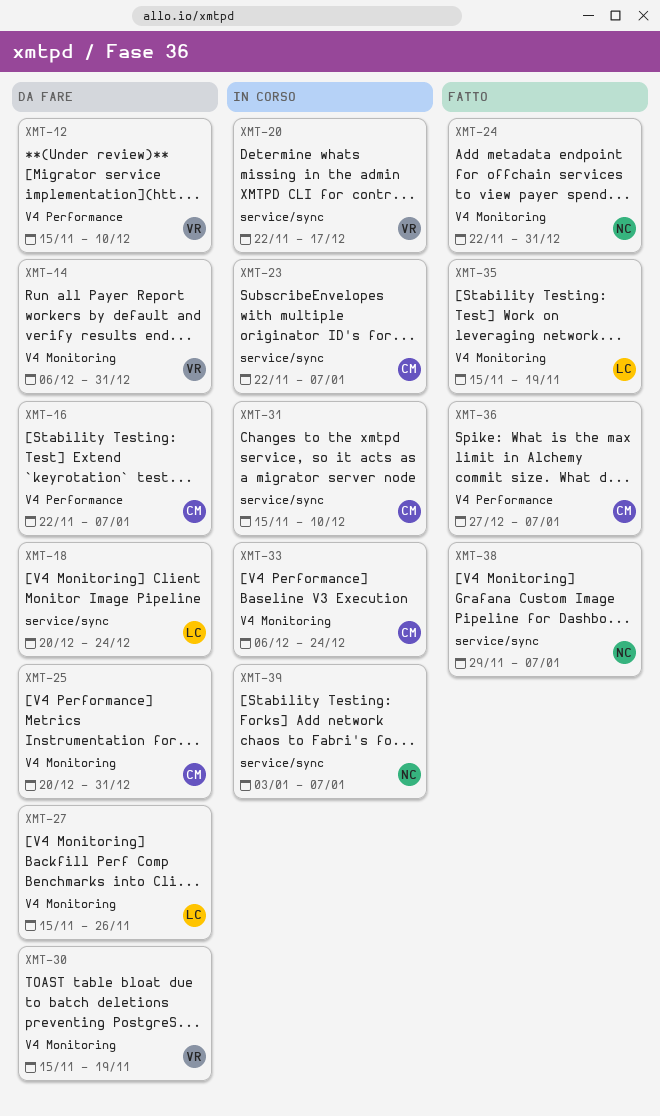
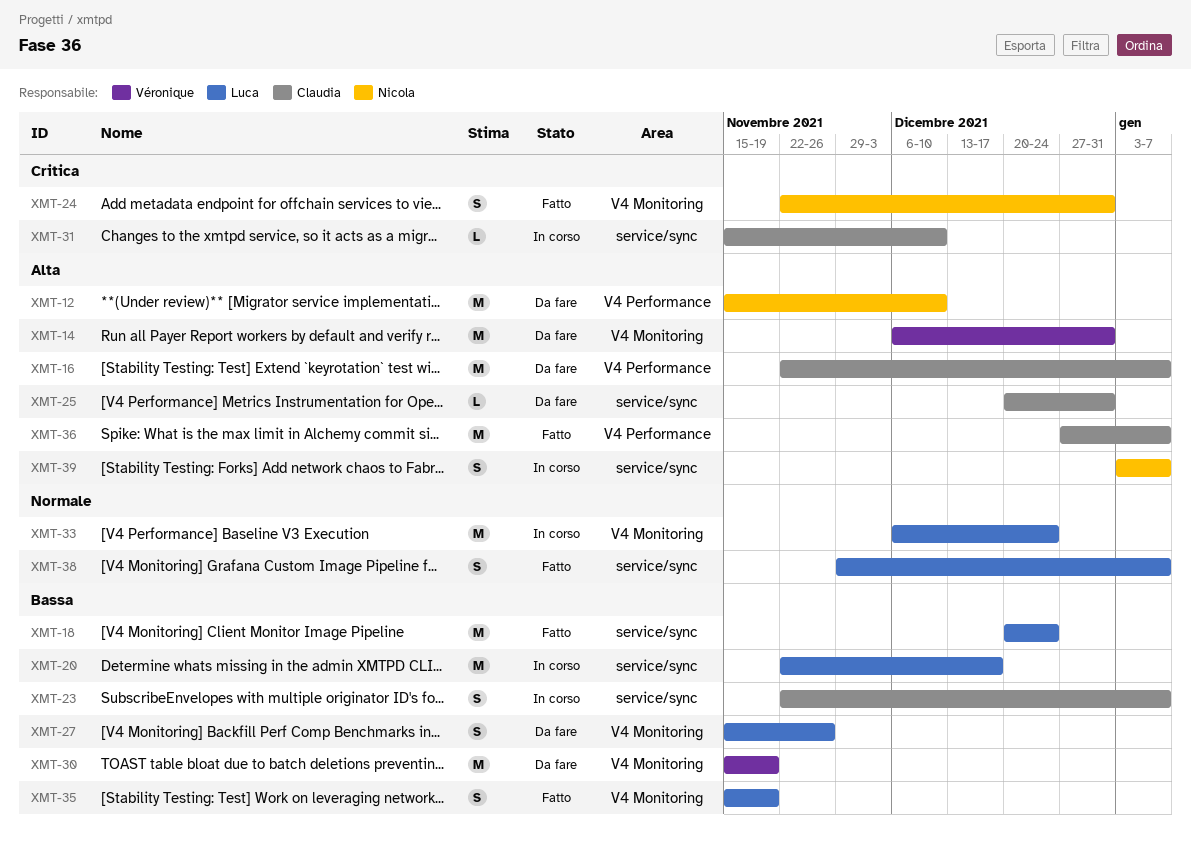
XMT-12, owner: Véronique -> Nicola
XMT-18, status: Da fare -> Fatto
XMT-20, owner: Véronique -> Luca
XMT-25, label: V4 Monitoring -> service/sync
XMT-33, owner: Claudia -> Luca
XMT-38, owner: Nicola -> Luca

